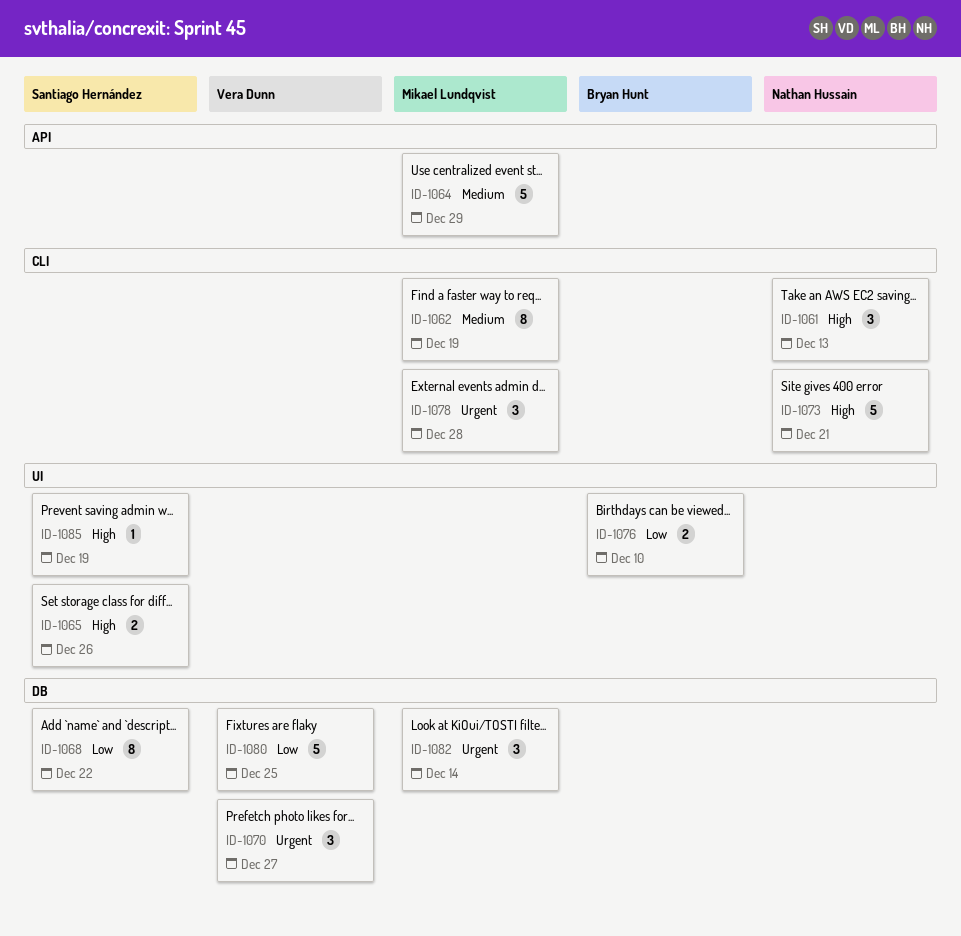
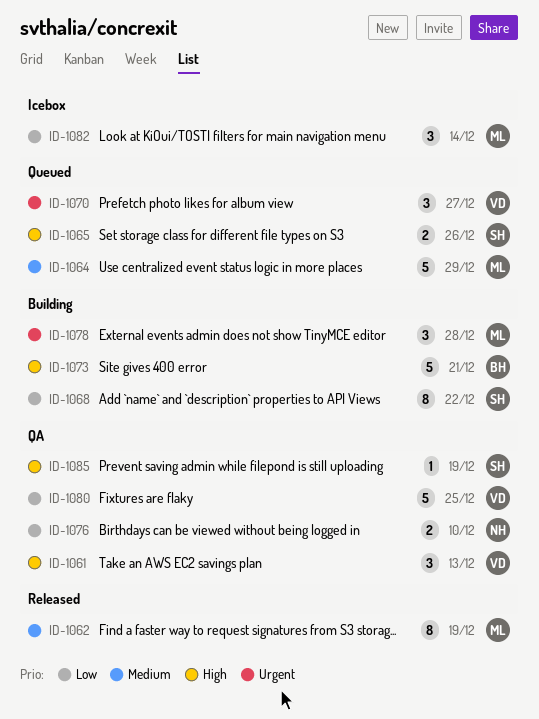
ID-1061, owner: Nathan Hussain -> Vera Dunn
ID-1073, owner: Nathan Hussain -> Bryan Hunt
ID-1076, owner: Bryan Hunt -> Nathan Hussain
ID-1082, priority: Urgent -> Low

